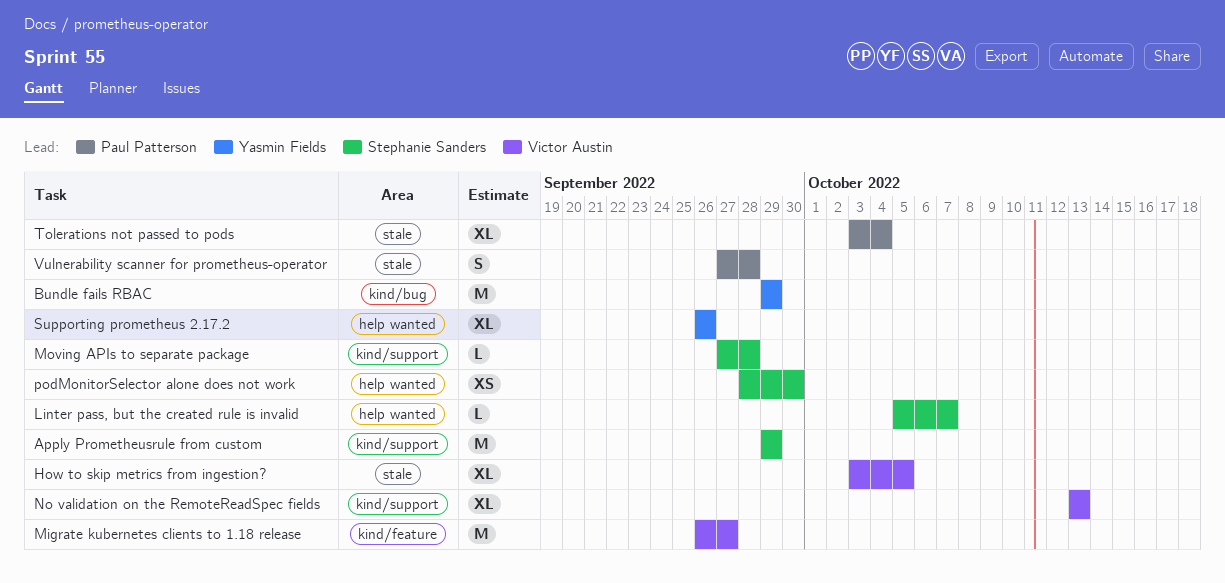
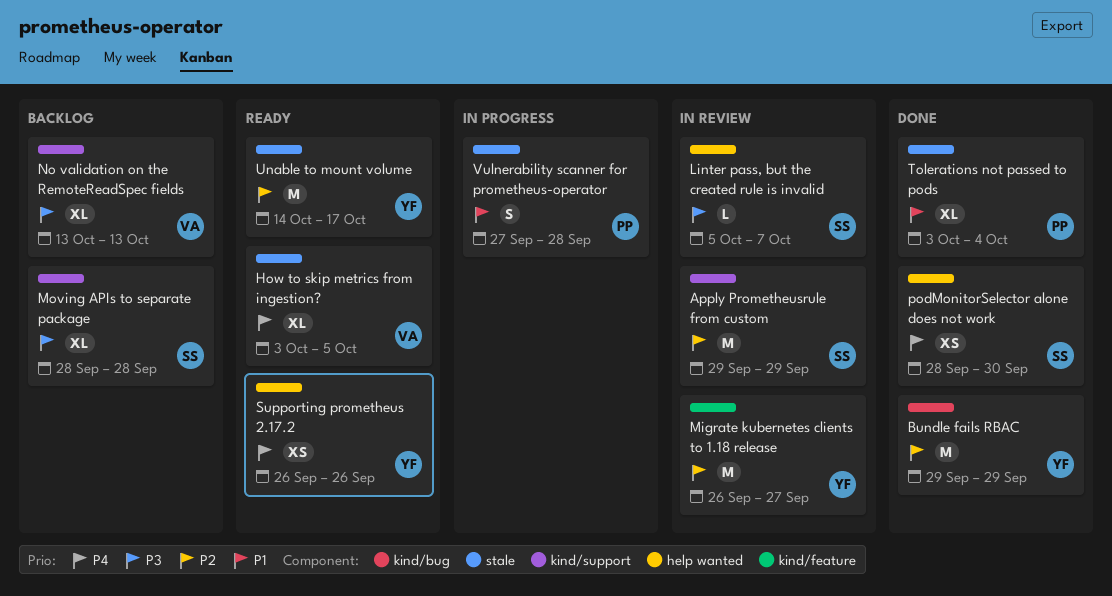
Migrate kubernetes clients to 1.18 release, owner: Victor Austin -> Yasmin Fields
Moving APIs to separate package, estimate: L -> XL
Moving APIs to separate package, start: Sep 27 -> Sep 28
Supporting prometheus 2.17.2, estimate: XL -> XS
Unable to mount volume: none -> present

